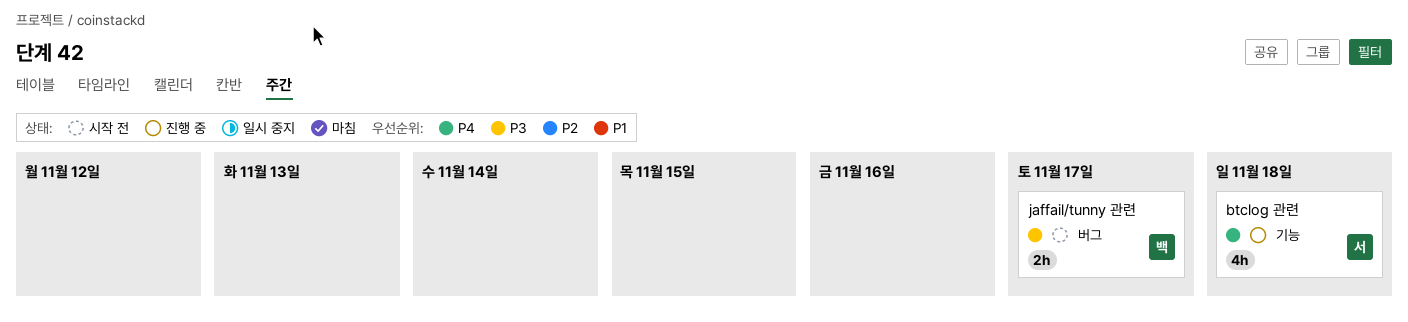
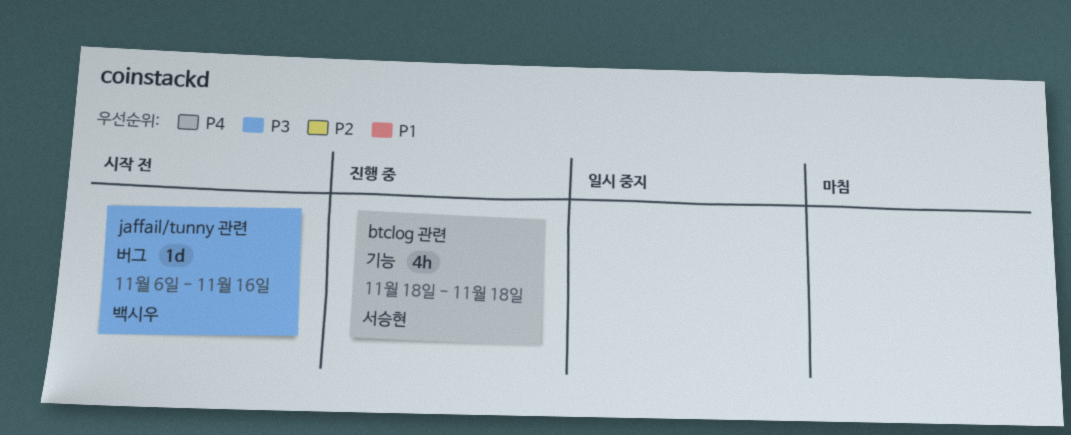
jaffail/tunny 관련, estimate: 2h -> 1d
jaffail/tunny 관련, due: Nov 17 -> Nov 16

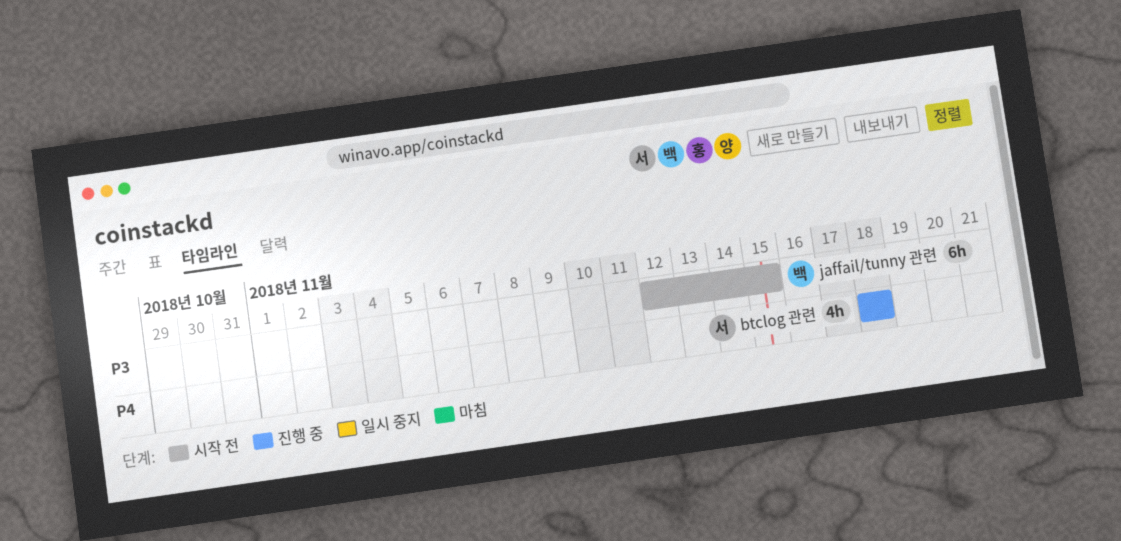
jaffail/tunny 관련, estimate: 1d -> 6h
jaffail/tunny 관련, start: Nov 6 -> Nov 12
jaffail/tunny 관련, due: Nov 16 -> Nov 15

